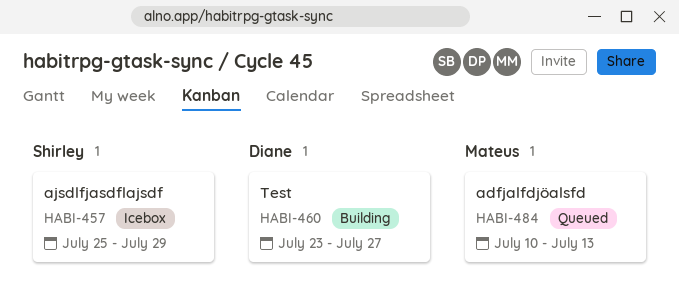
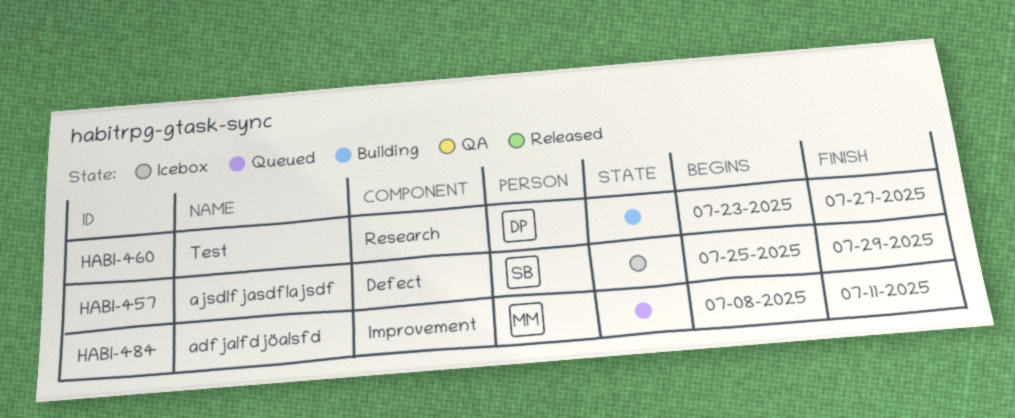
HABI-484, start: Jul 10 -> Jul 8
HABI-484, due: Jul 13 -> Jul 11

